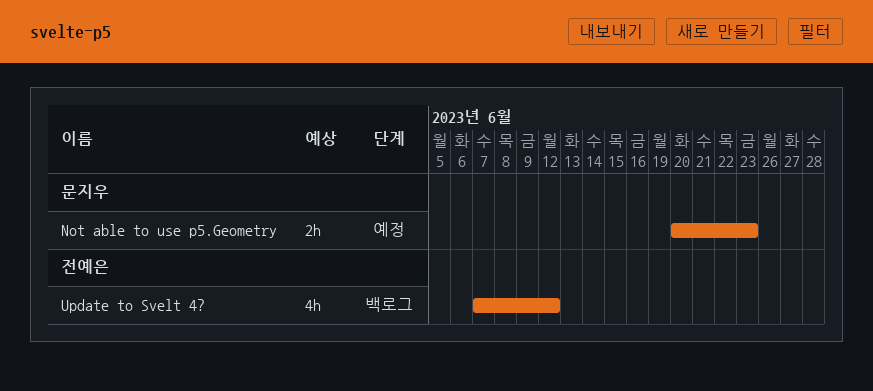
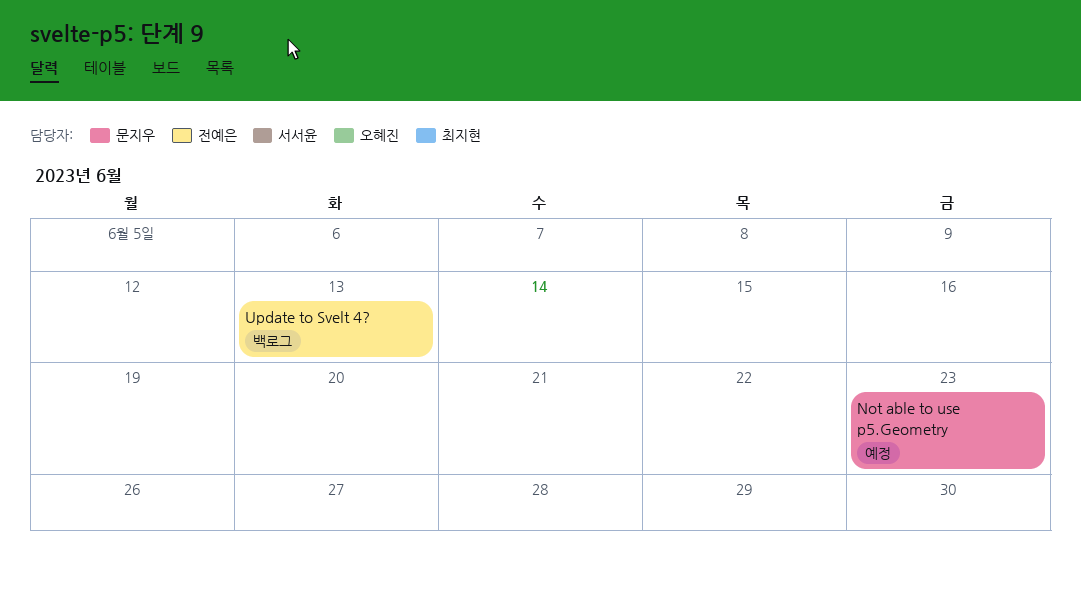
Update to Svelt 4?, due: Jun 12 -> Jun 13

